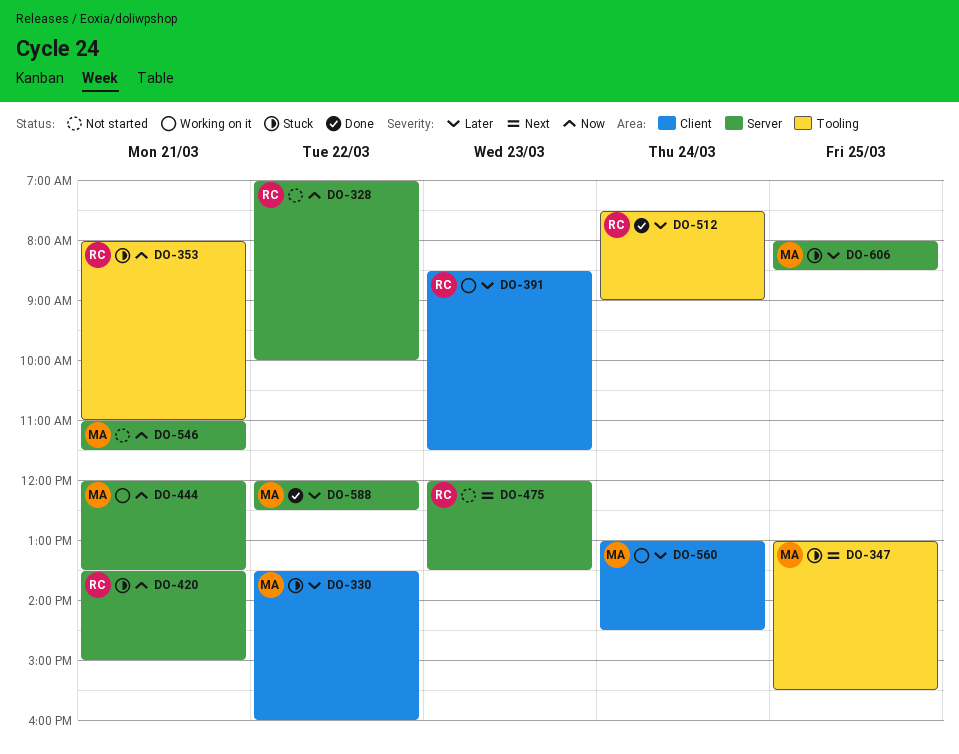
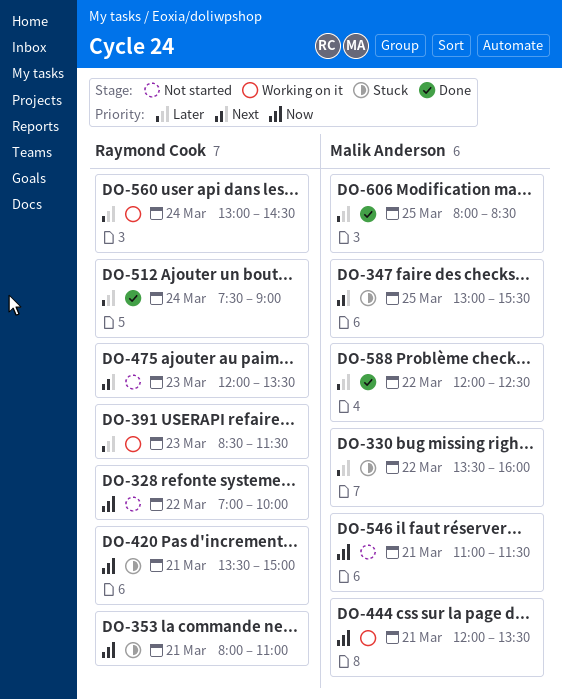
DO-560, owner: Malik Anderson -> Raymond Cook
DO-606, status: Stuck -> Done

